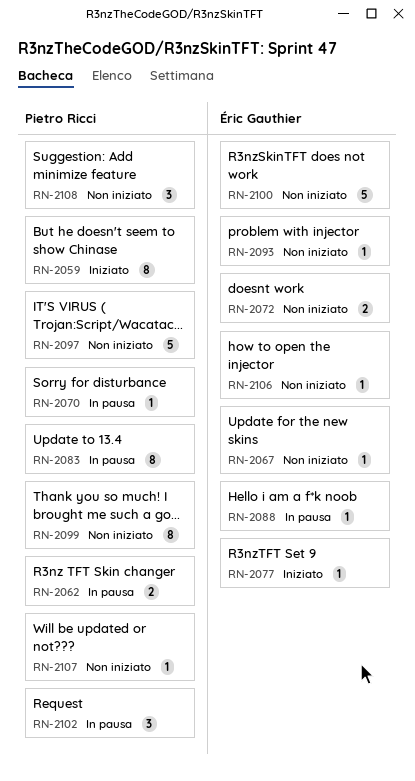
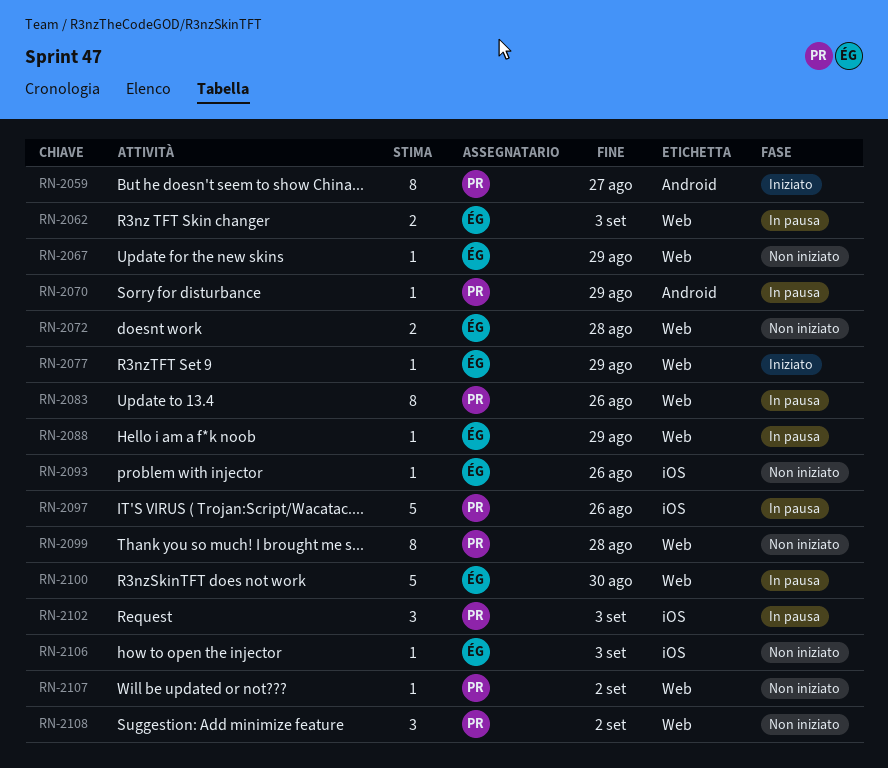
RN-2062, owner: Pietro Ricci -> Éric Gauthier
RN-2097, status: Non iniziato -> In pausa
RN-2100, status: Non iniziato -> In pausa

